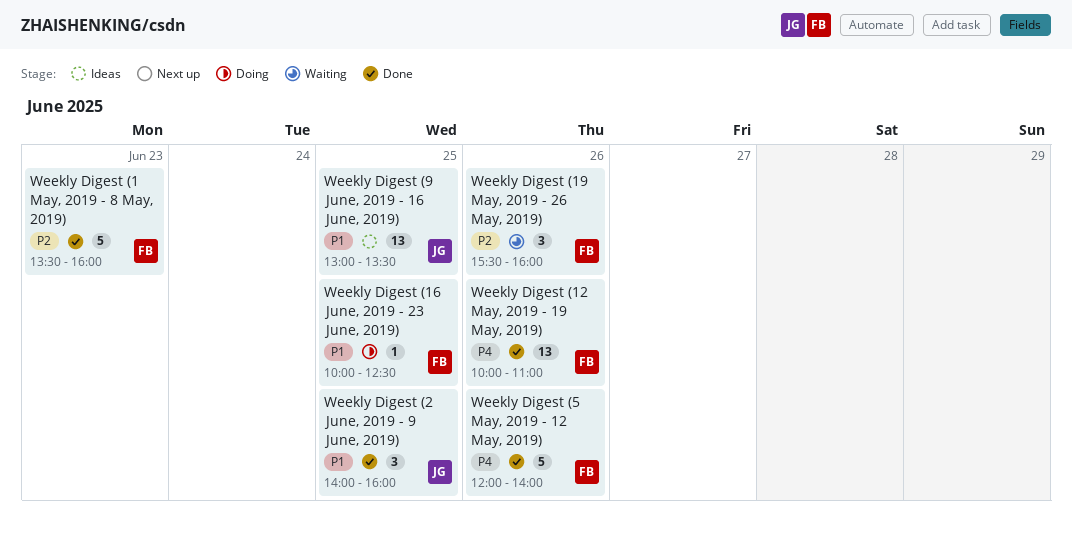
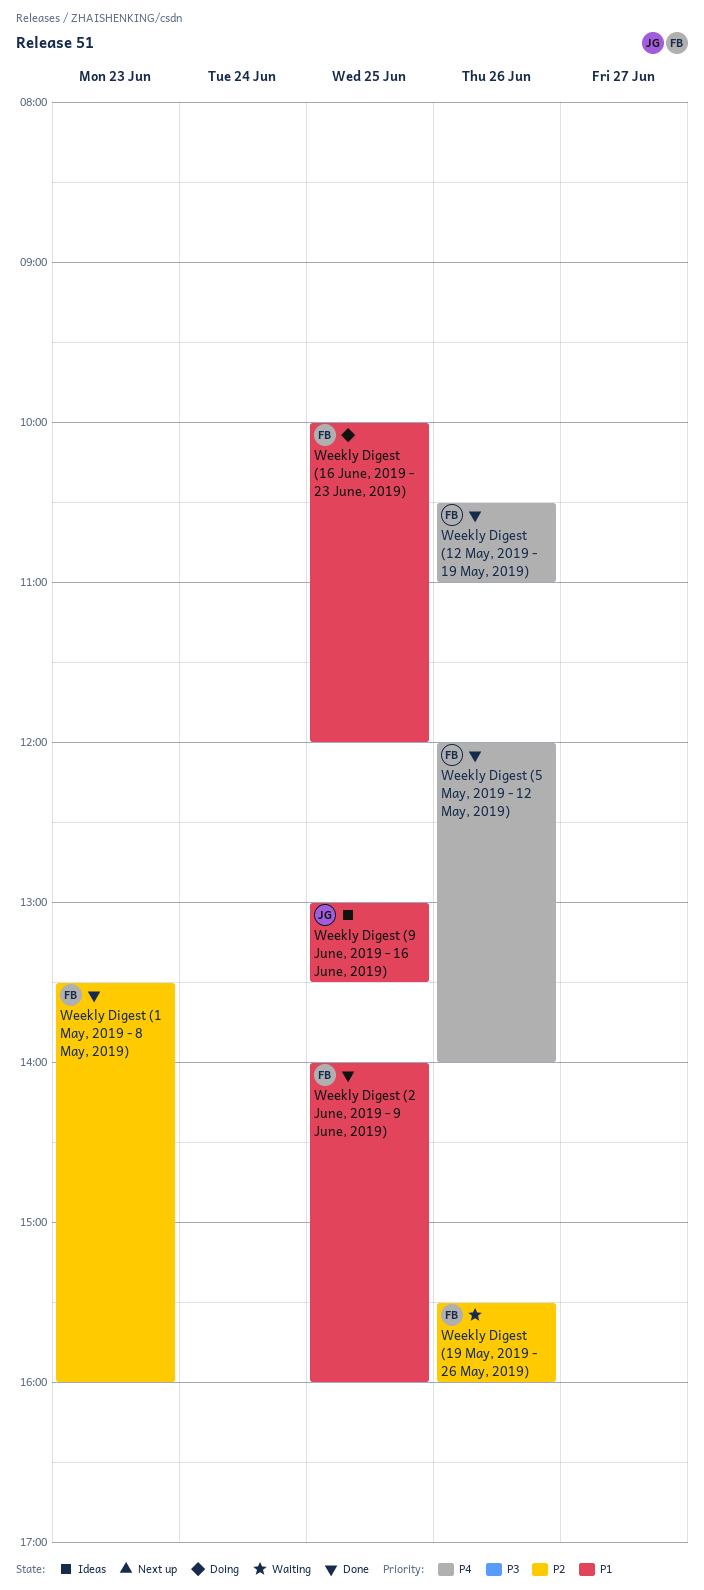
Weekly Digest (12 May, 2019 - 19 May, 2019), begins: 10:00 -> 10:30
Weekly Digest (16 June, 2019 - 23 June, 2019), ends: 12:30 -> 12:00
Weekly Digest (2 June, 2019 - 9 June, 2019), owner: JG -> FB

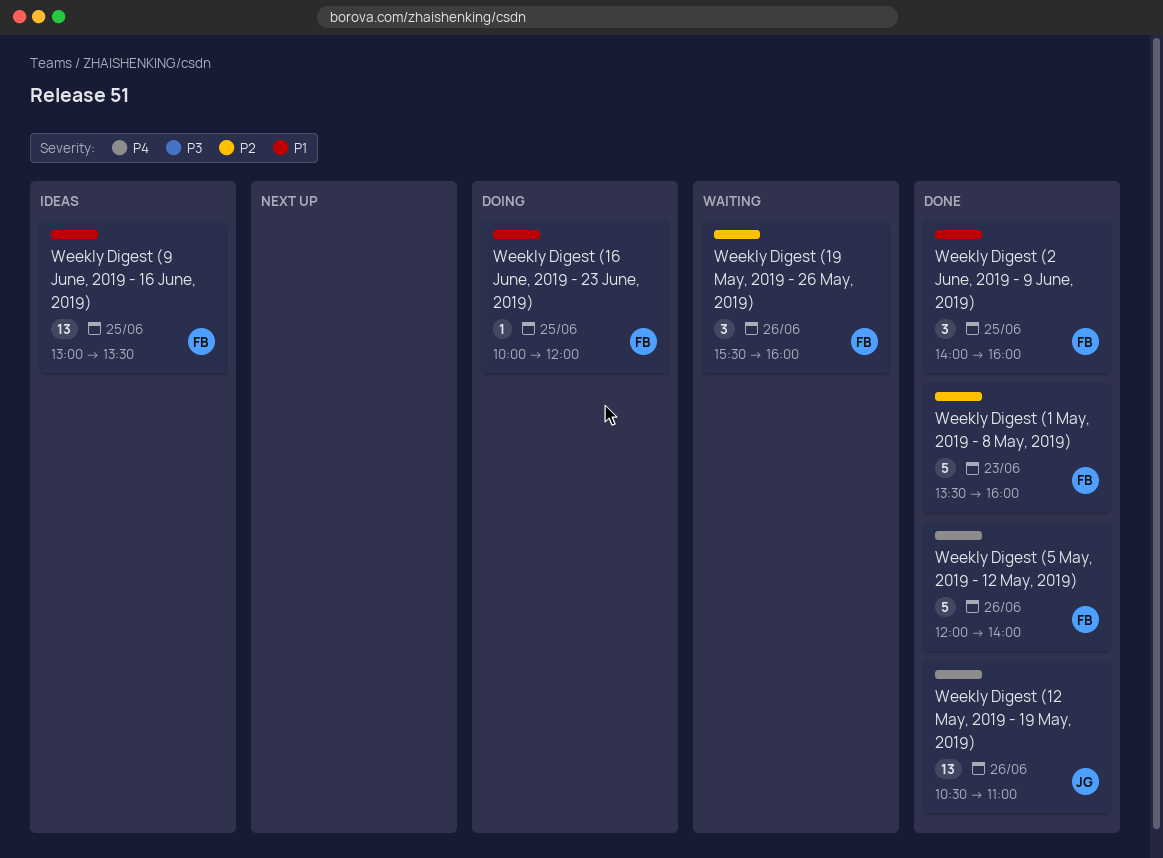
Weekly Digest (12 May, 2019 - 19 May, 2019), owner: FB -> JG
Weekly Digest (9 June, 2019 - 16 June, 2019), owner: JG -> FB

